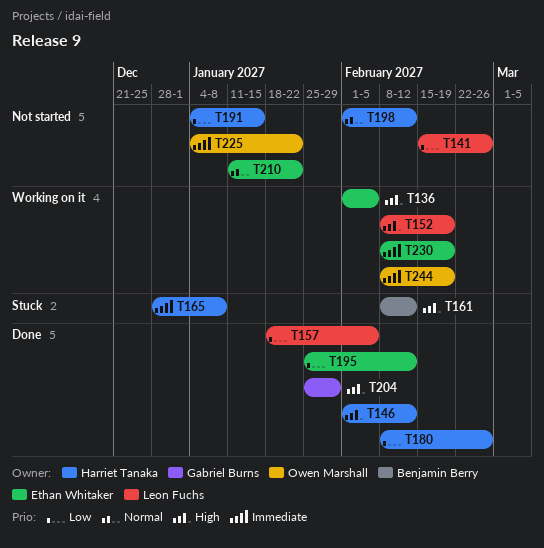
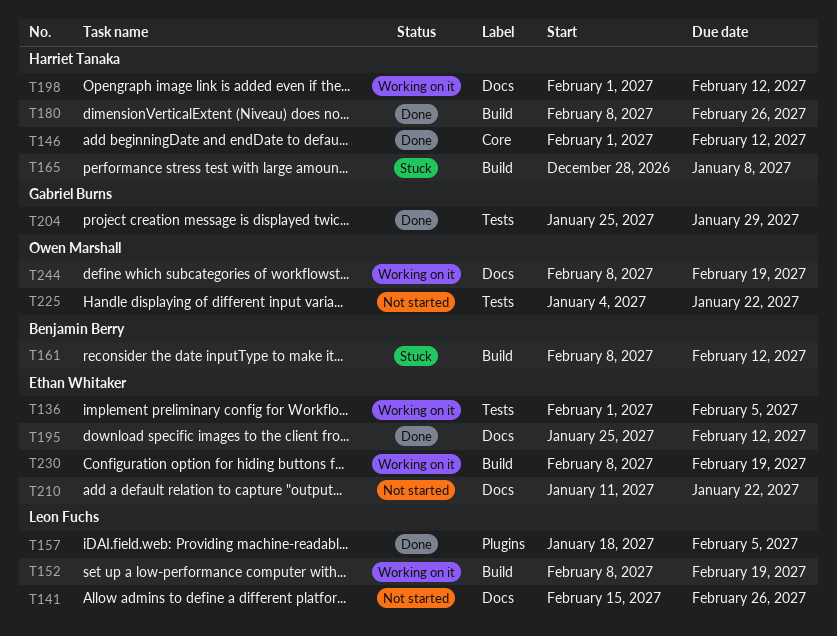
T191: present -> none
T198, status: Not started -> Working on it

